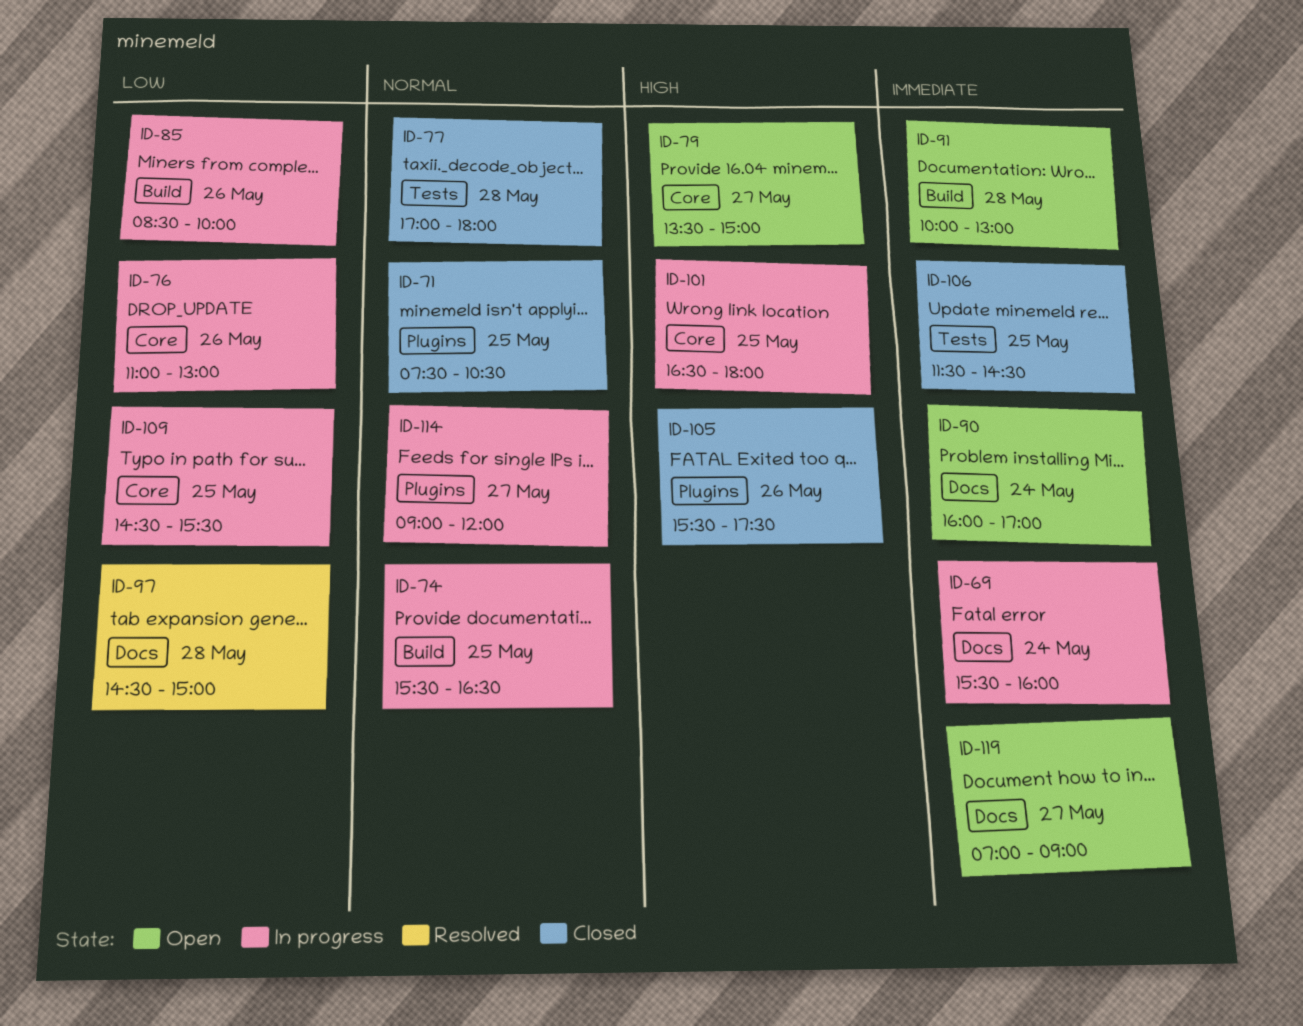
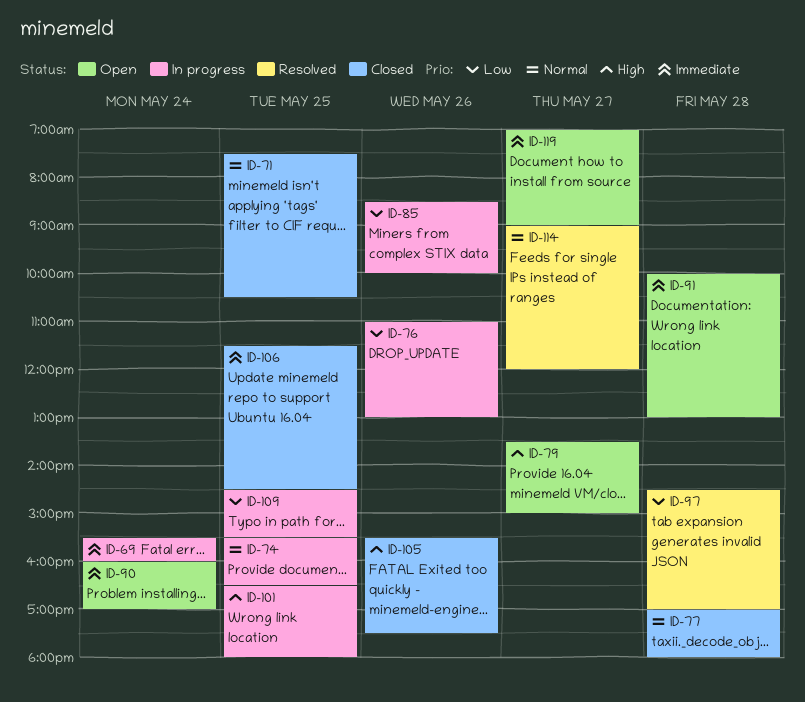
ID-97, ends: 15:00 -> 17:00
ID-114, status: In progress -> Resolved

